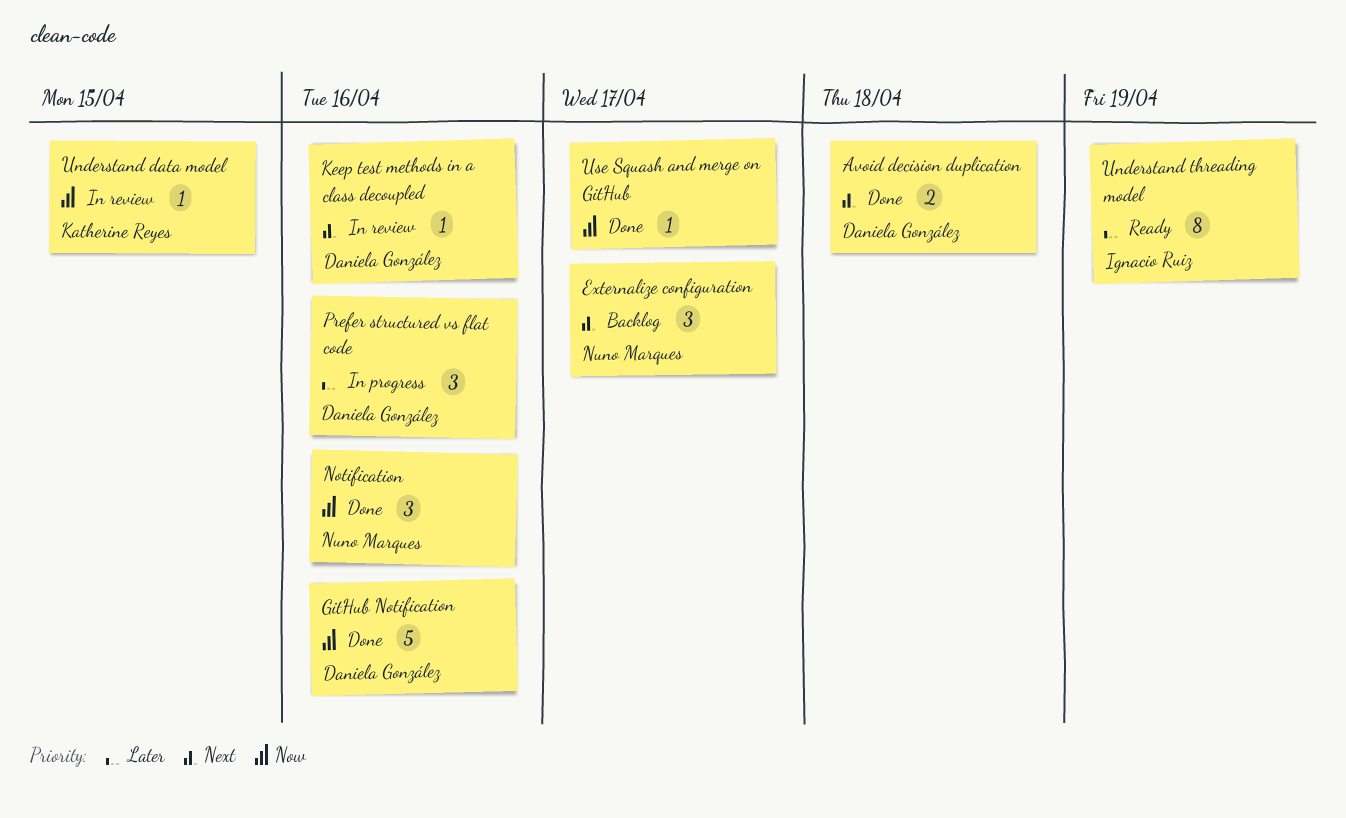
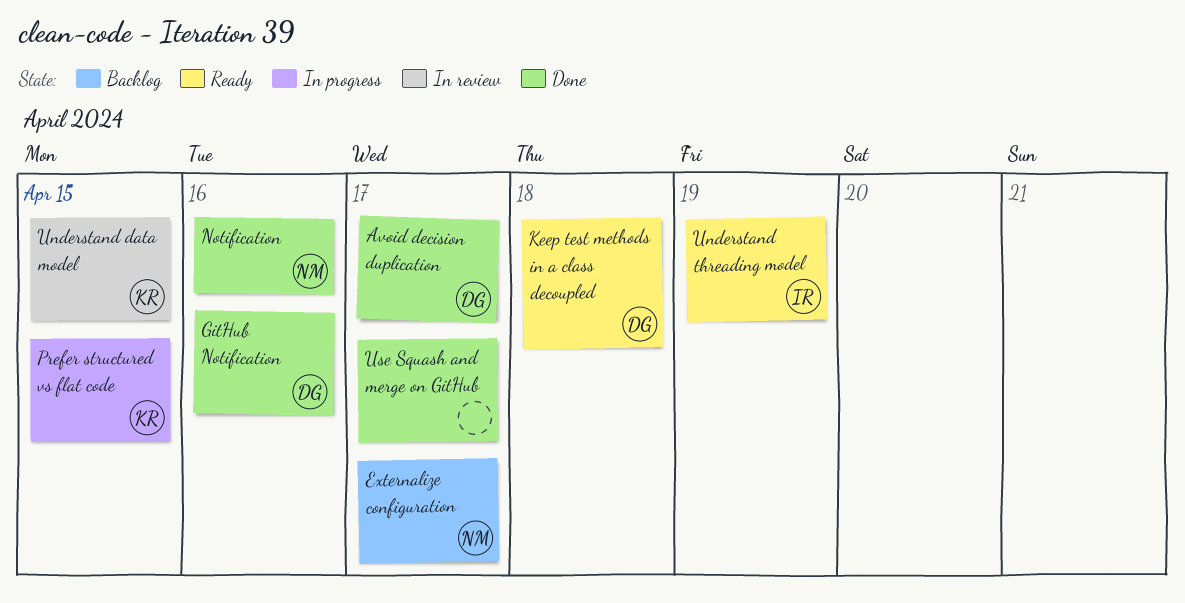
Avoid decision duplication, due: Apr 18 -> Apr 17
Keep test methods in a class decoupled, status: In review -> Ready
Keep test methods in a class decoupled, due: Apr 16 -> Apr 18
Prefer structured vs flat code, owner: Daniela González -> Katherine Reyes
Prefer structured vs flat code, due: Apr 16 -> Apr 15

